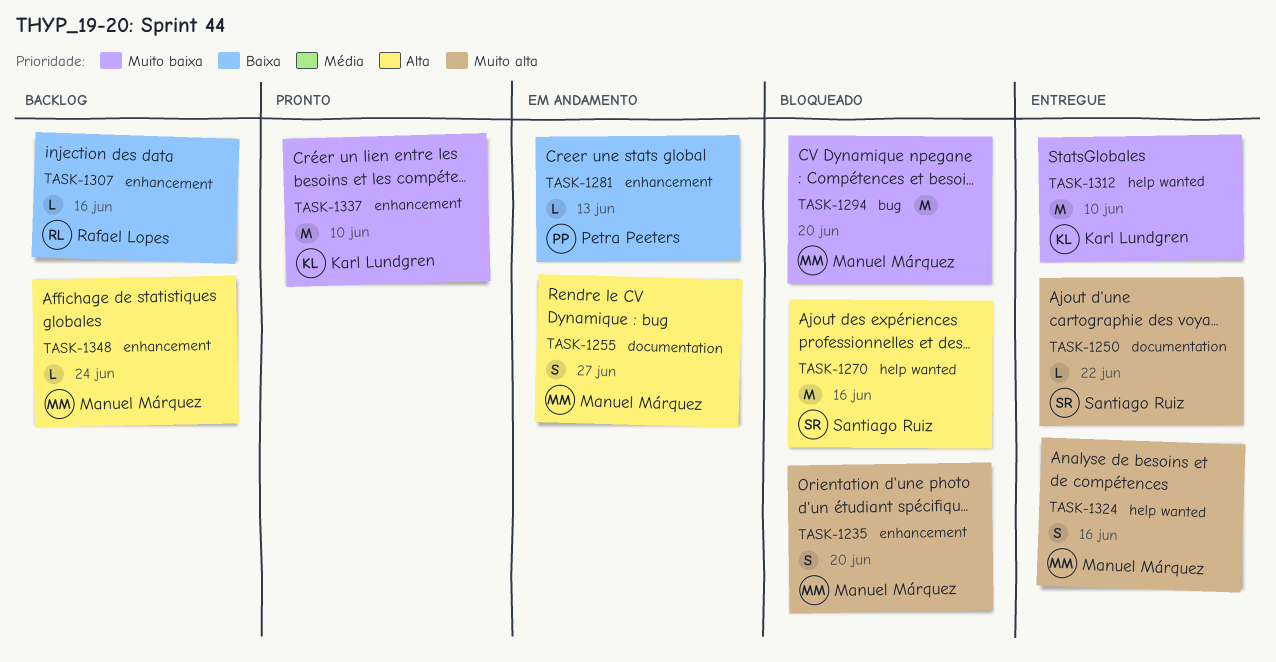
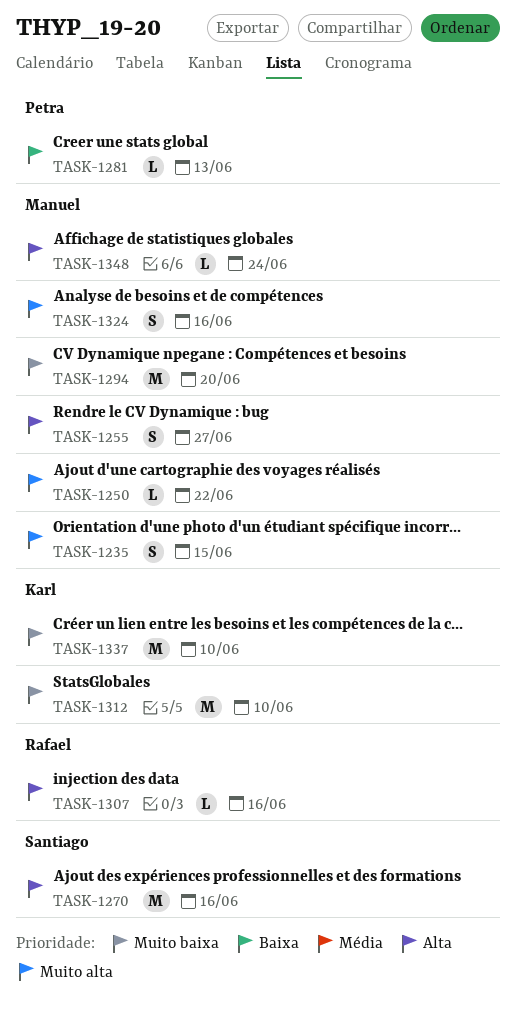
TASK-1235, due: Jun 20 -> Jun 15
TASK-1250, owner: Santiago Ruiz -> Manuel Márquez
TASK-1307, priority: Baixa -> Alta

